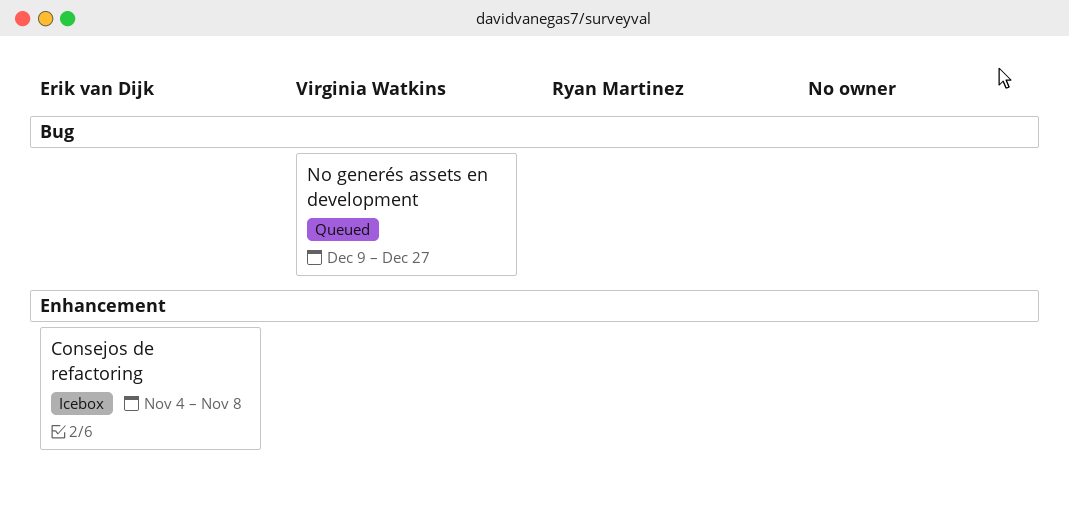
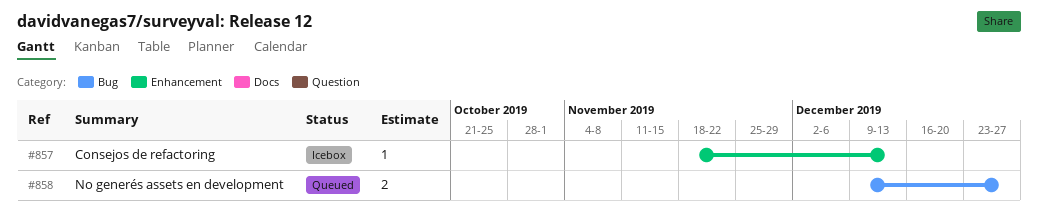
Consejos de refactoring, start: Nov 4 -> Nov 18
Consejos de refactoring, due: Nov 8 -> Dec 13

